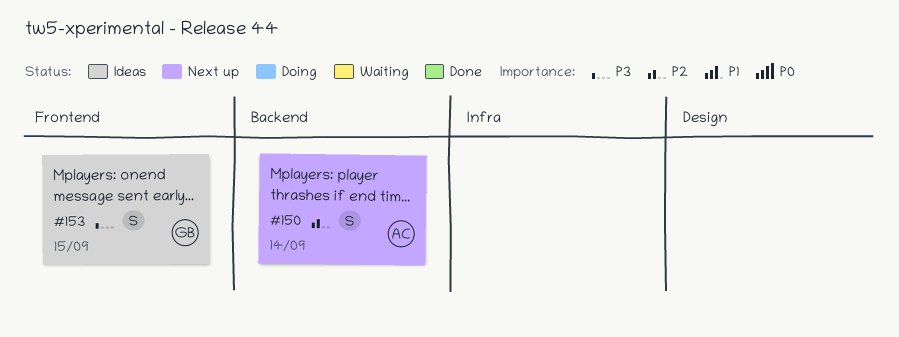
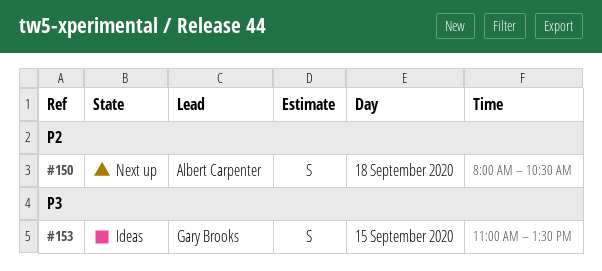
#150, day: Sep 14 -> Sep 18

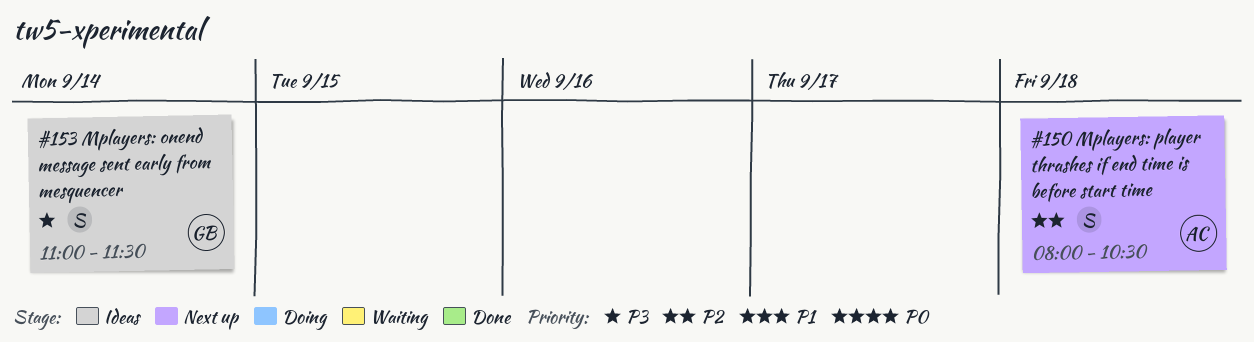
#153, day: Sep 15 -> Sep 14
#153, ends: 13:30 -> 11:30

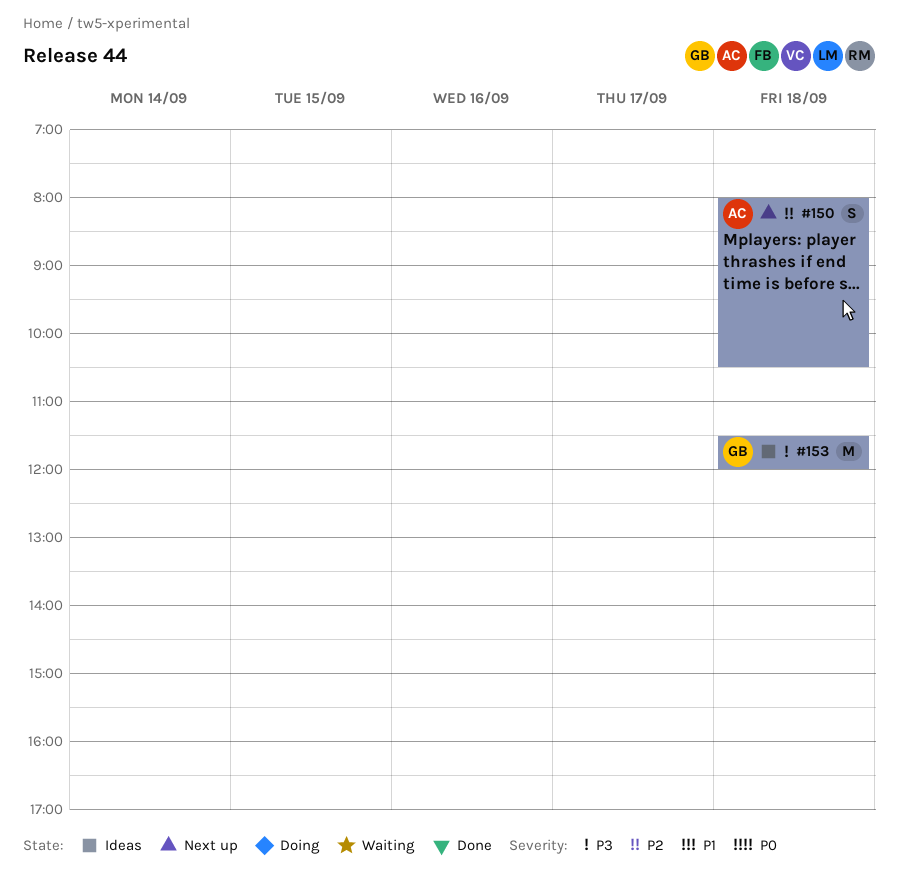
#153, estimate: S -> M
#153, day: Sep 14 -> Sep 18
#153, begins: 11:00 -> 11:30
#153, ends: 11:30 -> 12:00

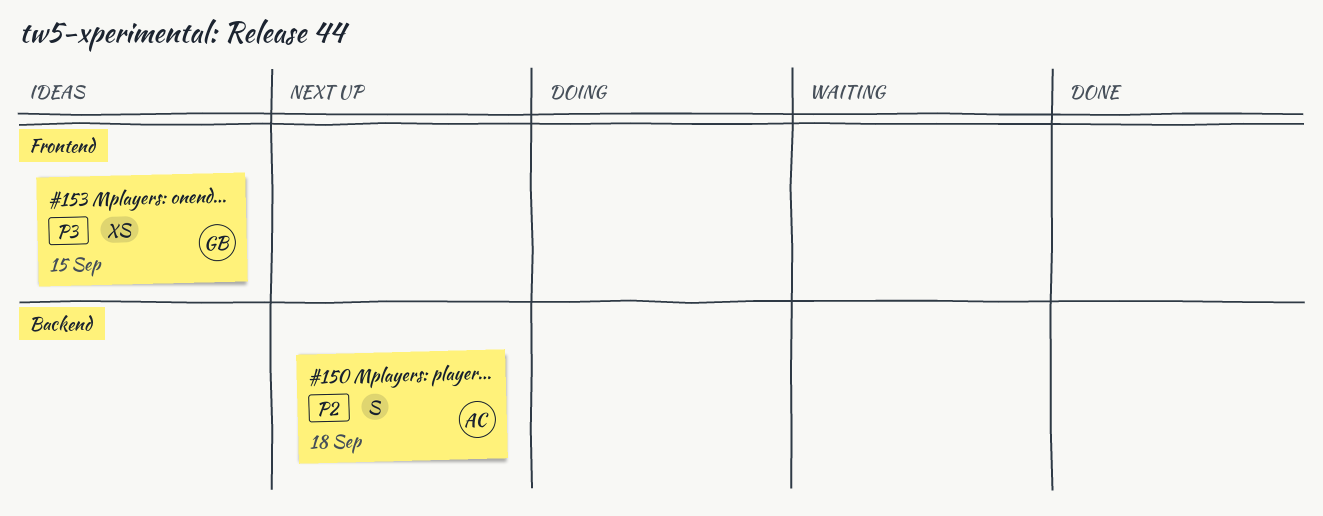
#153, estimate: M -> XS
#153, day: Sep 18 -> Sep 15

